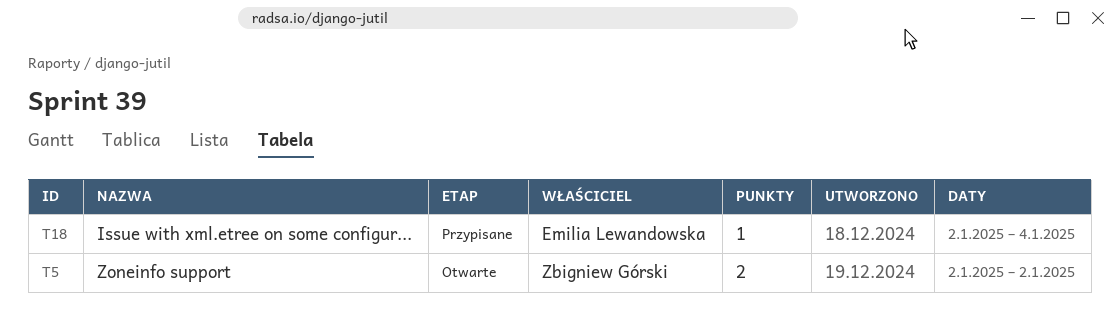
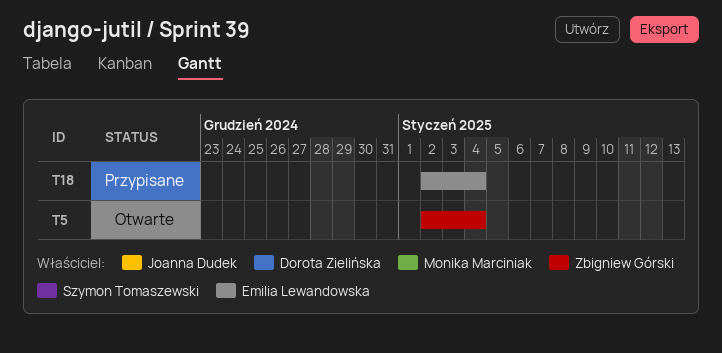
T5, due: Jan 2 -> Jan 4

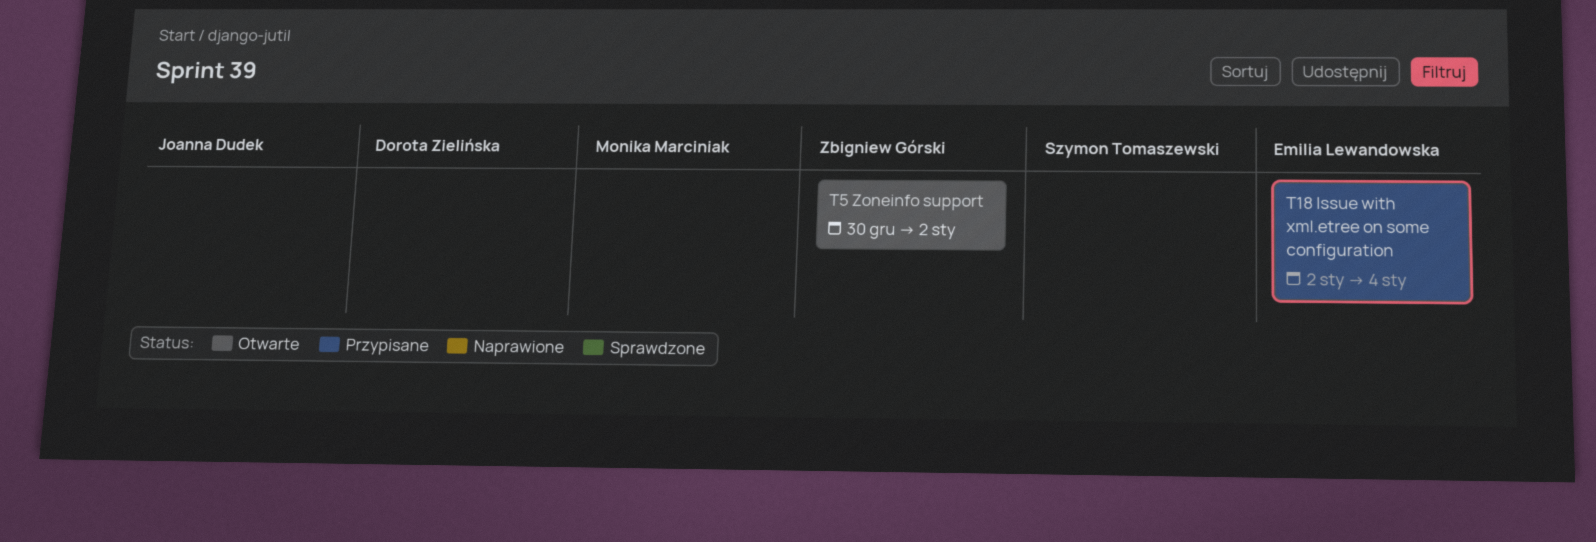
T5, start: Jan 2 -> Dec 30
T5, due: Jan 4 -> Jan 2

